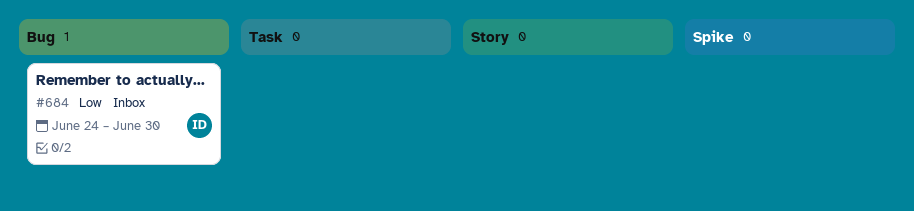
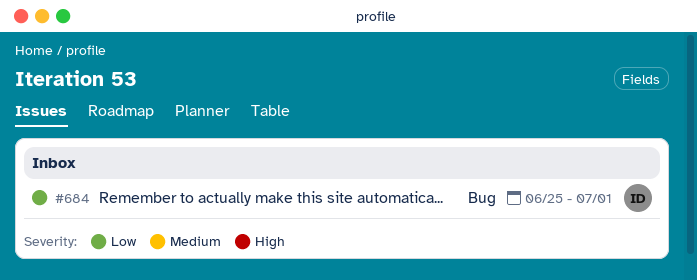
#684, start: Jun 24 -> Jun 25
#684, due: Jun 30 -> Jul 1

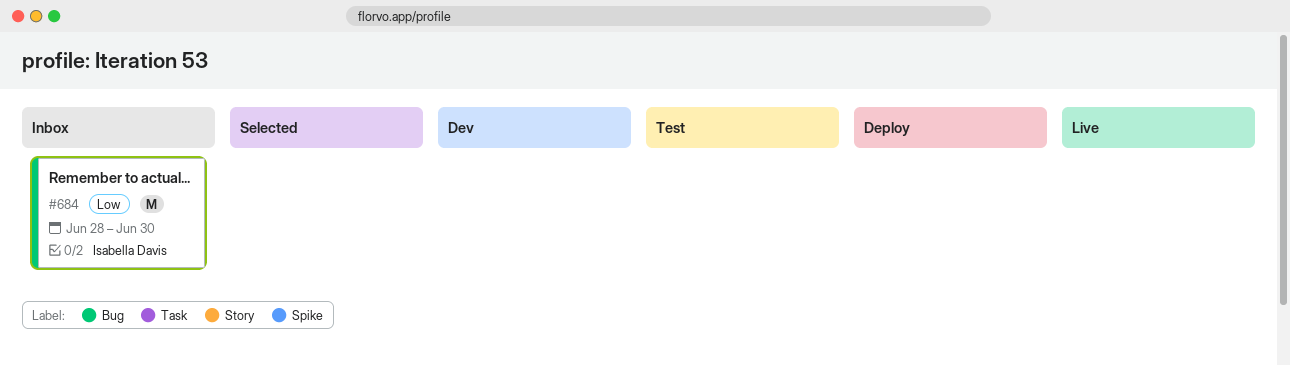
#684, start: Jun 25 -> Jun 28
#684, due: Jul 1 -> Jun 30

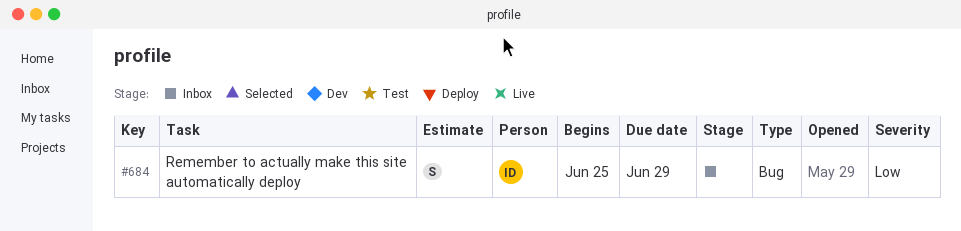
#684, estimate: M -> S
#684, start: Jun 28 -> Jun 25
#684, due: Jun 30 -> Jun 29

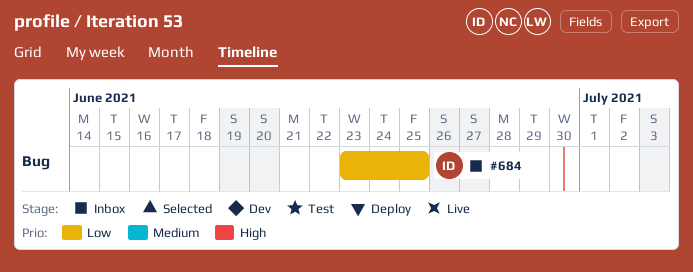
#684, start: Jun 25 -> Jun 23
#684, due: Jun 29 -> Jun 25

